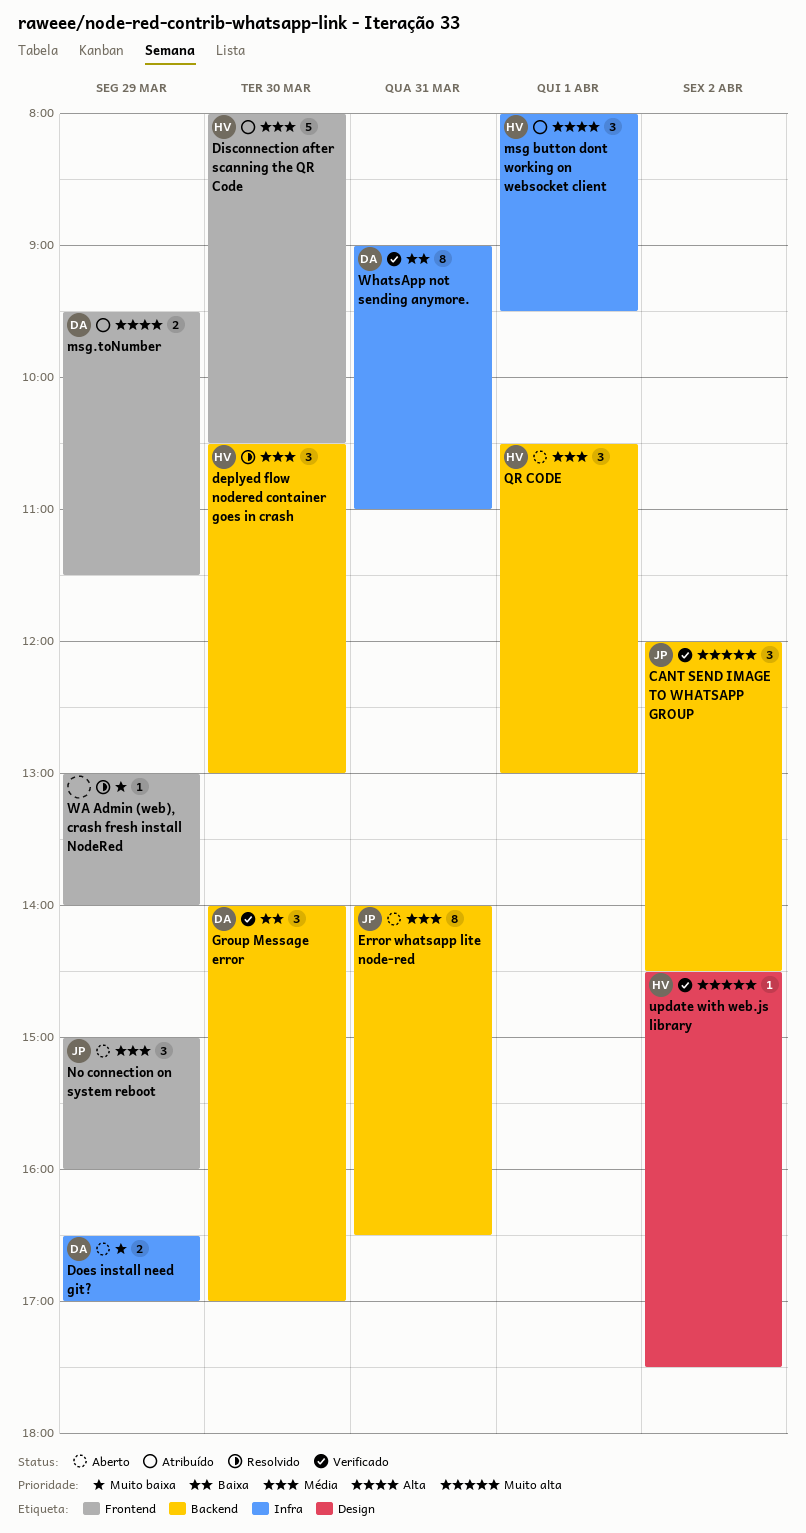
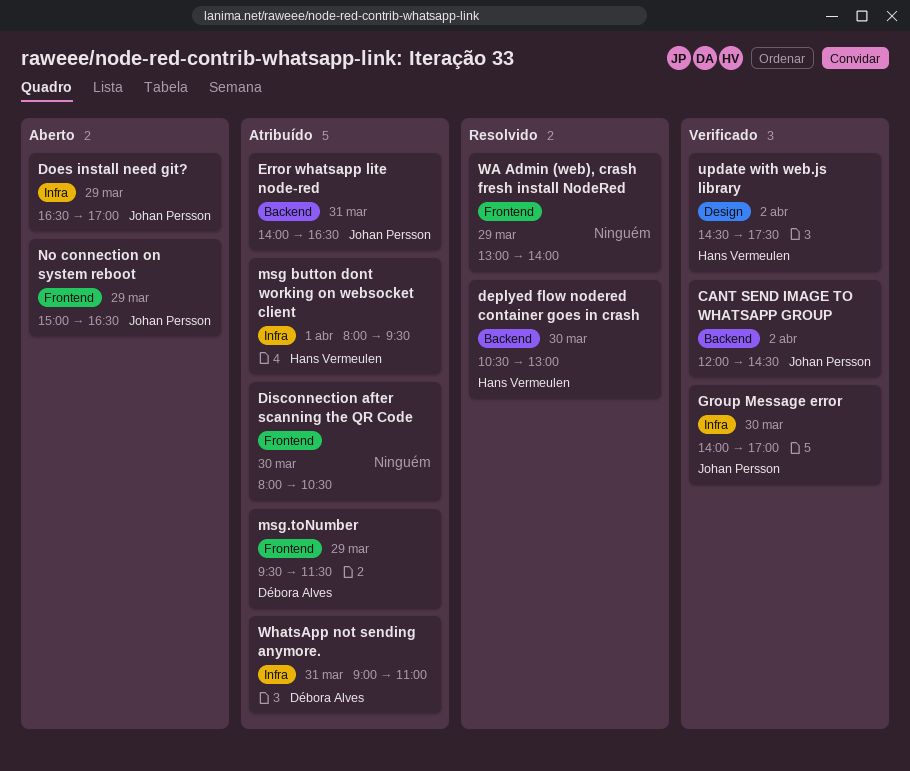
Disconnection after scanning the QR Code, owner: Hans Vermeulen -> none
Does install need git?, owner: Débora Alves -> Johan Persson
Error whatsapp lite node-red, status: Aberto -> Atribuído
Group Message error, owner: Débora Alves -> Johan Persson
Group Message error, label: Backend -> Infra
No connection on system reboot, ends: 16:00 -> 16:30
QR CODE: present -> none
WhatsApp not sending anymore., status: Verificado -> Atribuído

